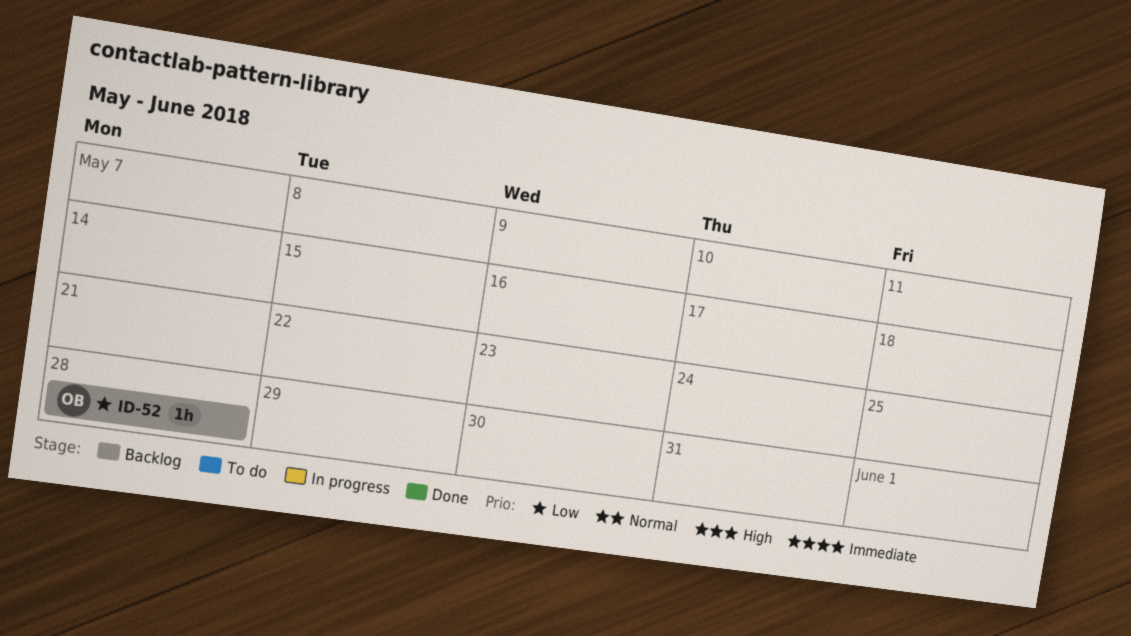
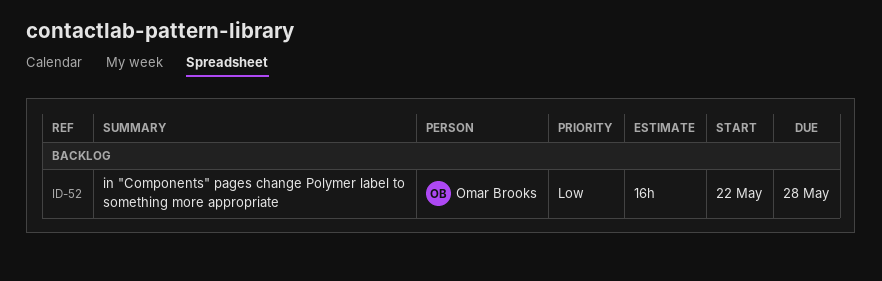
ID-52, estimate: 1h -> 16h
ID-52, start: May 28 -> May 22

